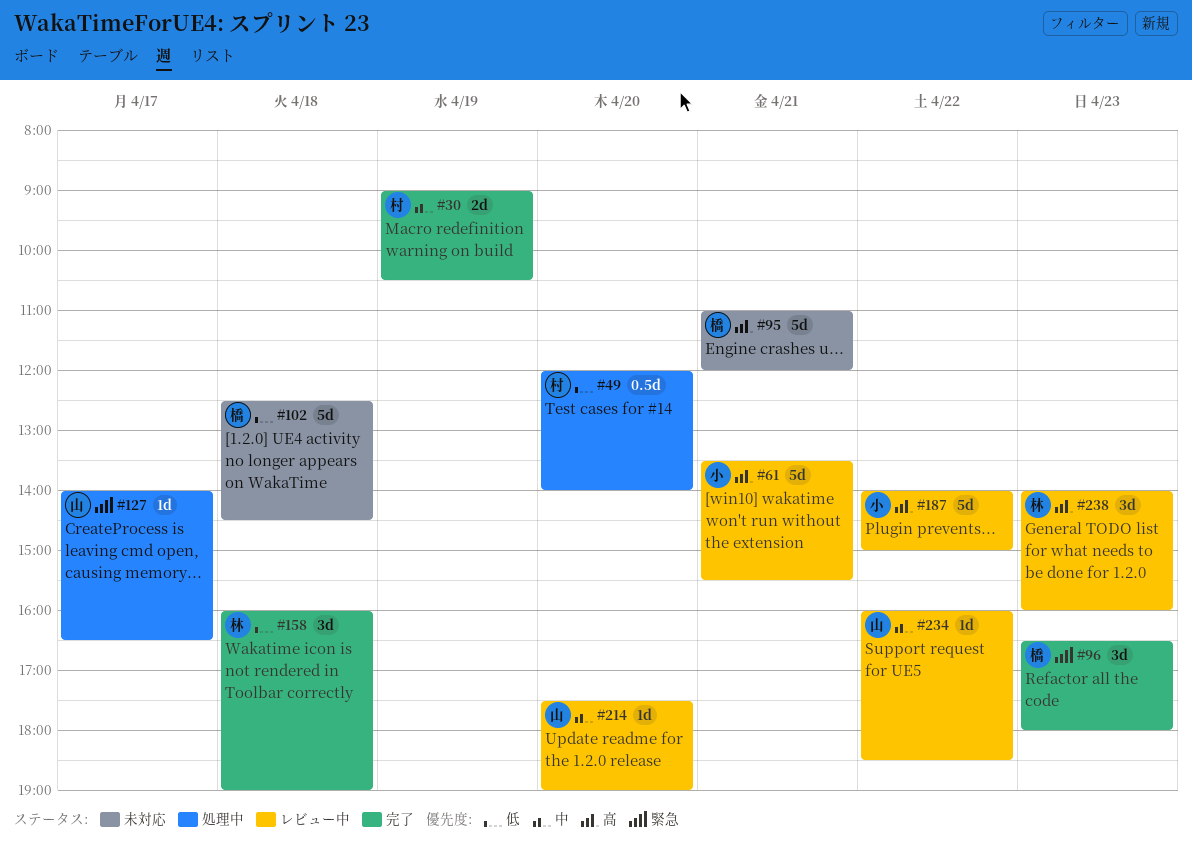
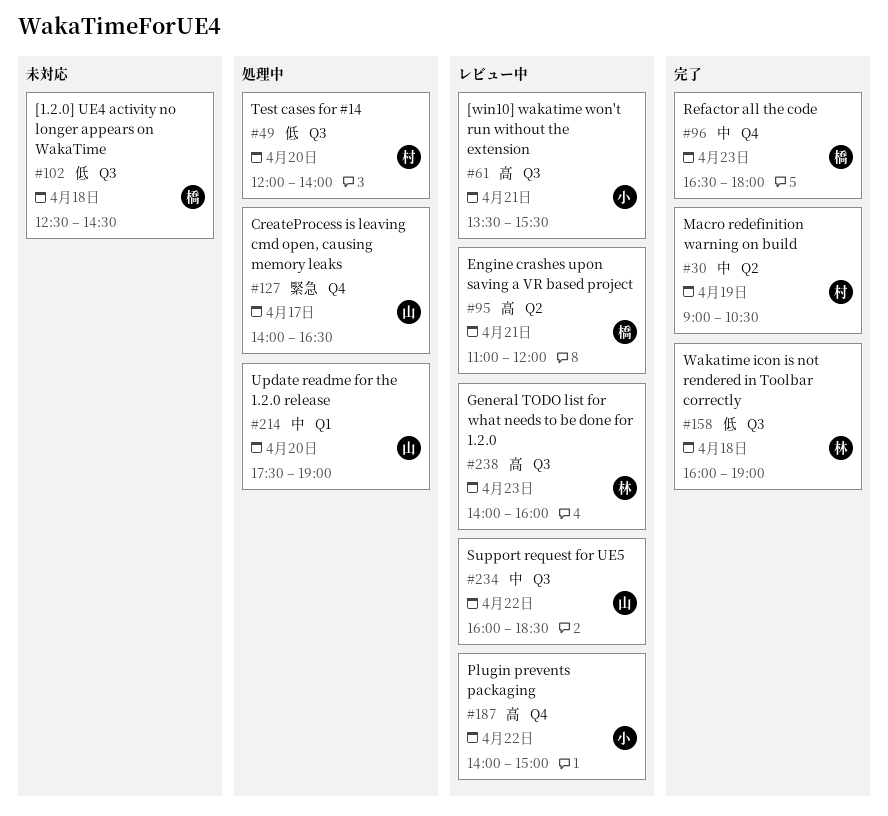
#95, status: 未対応 -> レビュー中
#96, priority: 緊急 -> 中
#214, status: レビュー中 -> 処理中

